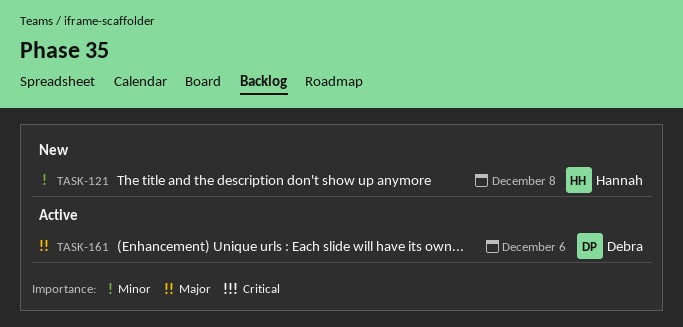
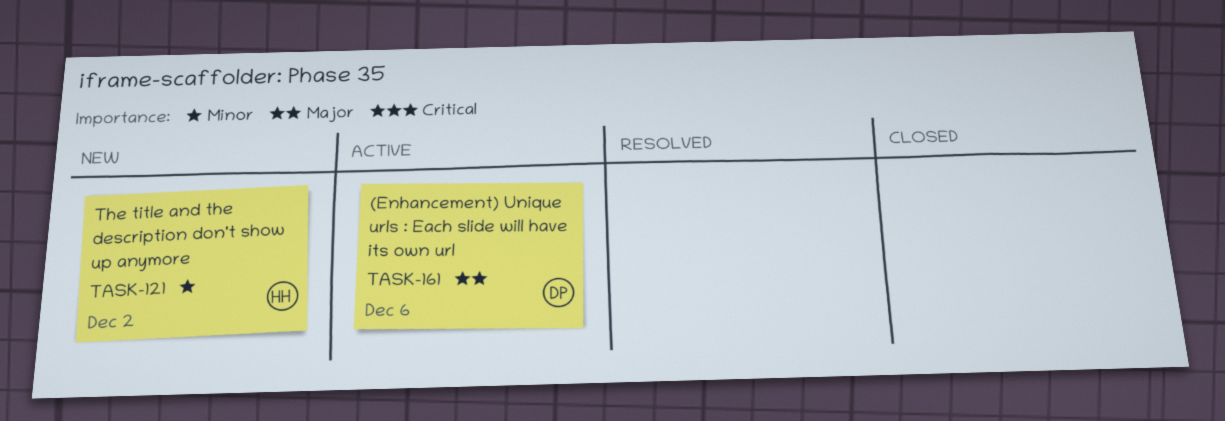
TASK-121, due: Dec 8 -> Dec 2

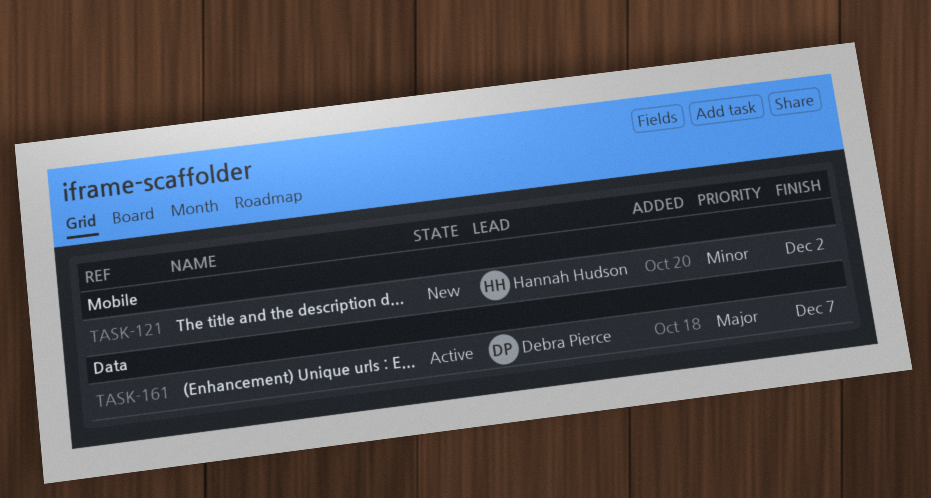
TASK-161, due: Dec 6 -> Dec 7

